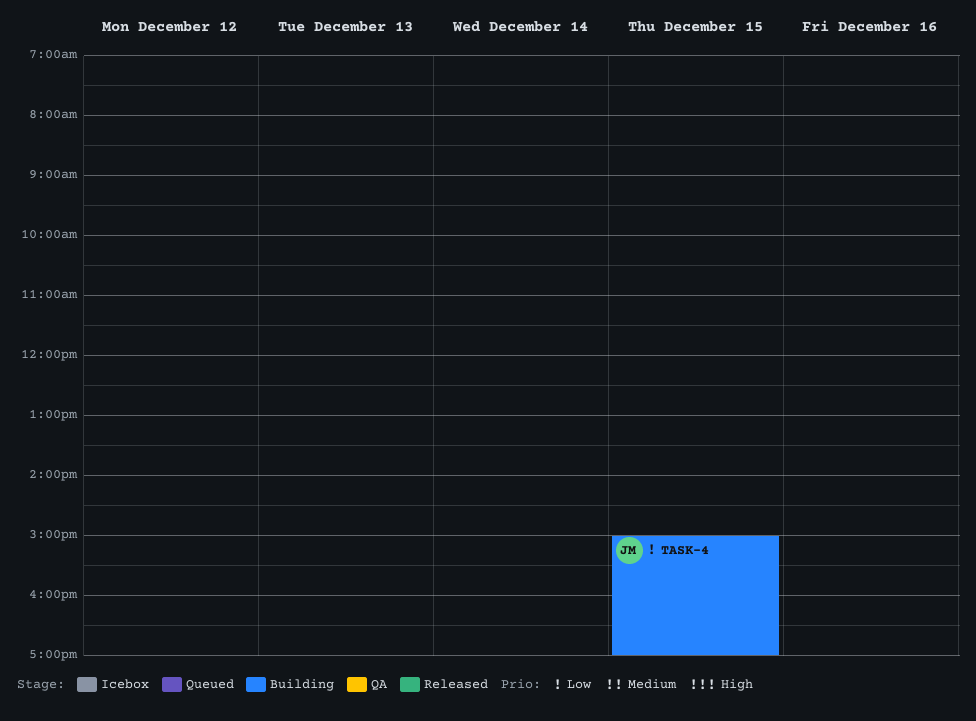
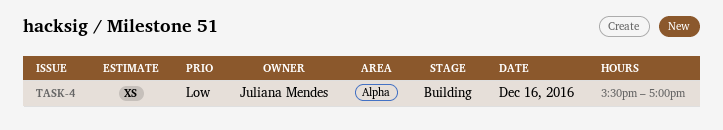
TASK-4, day: Dec 15 -> Dec 16
TASK-4, begins: 15:00 -> 15:30

